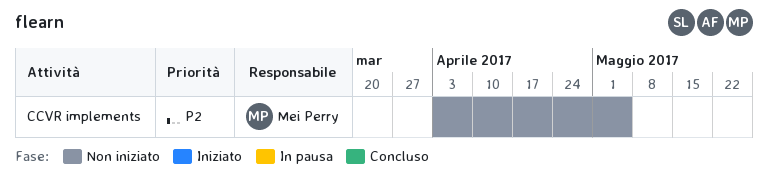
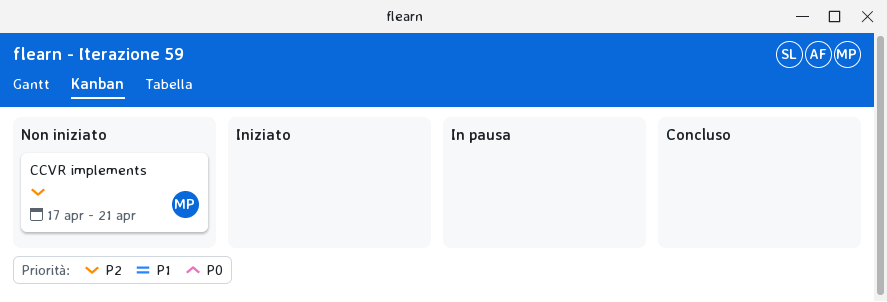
CCVR implements, start: Apr 3 -> Apr 17
CCVR implements, due: May 5 -> Apr 21

